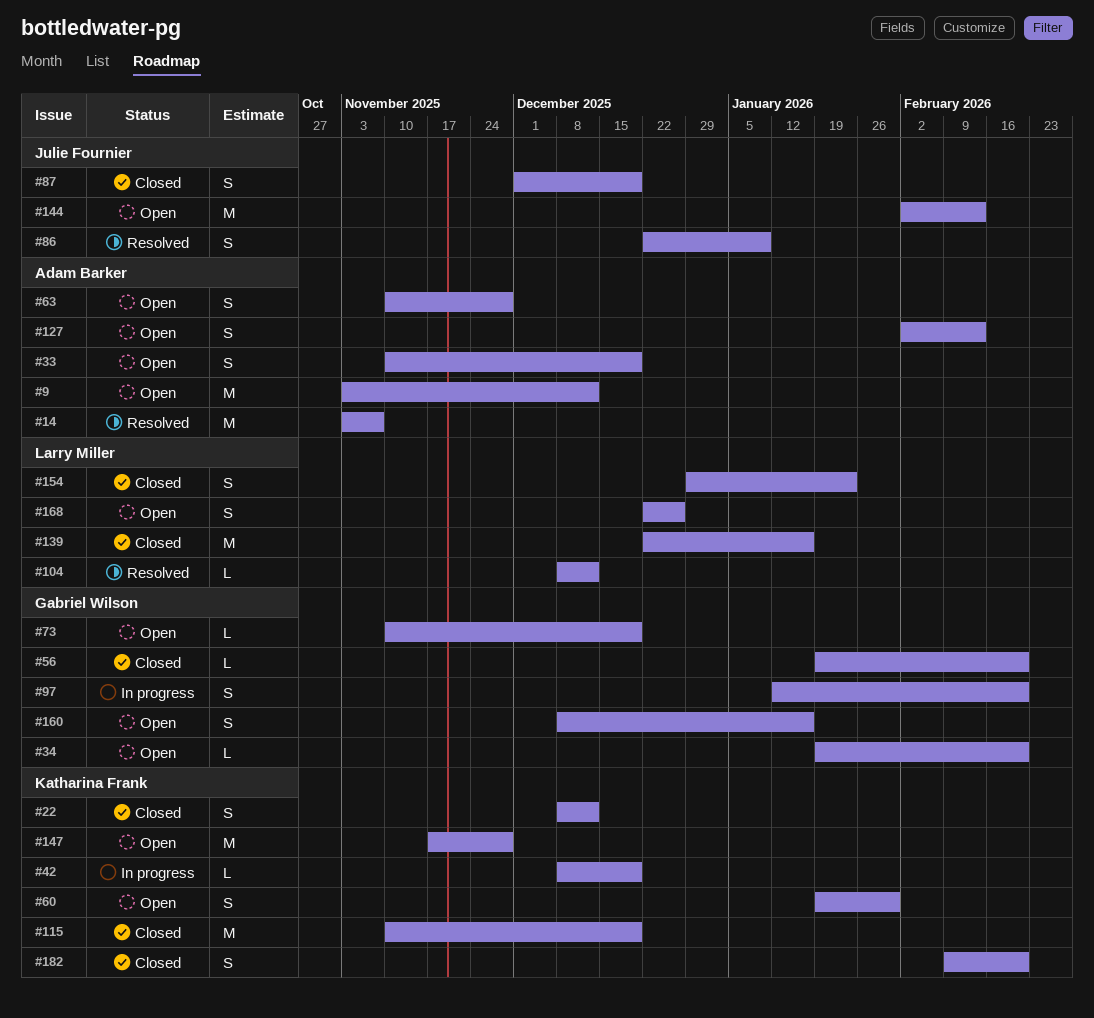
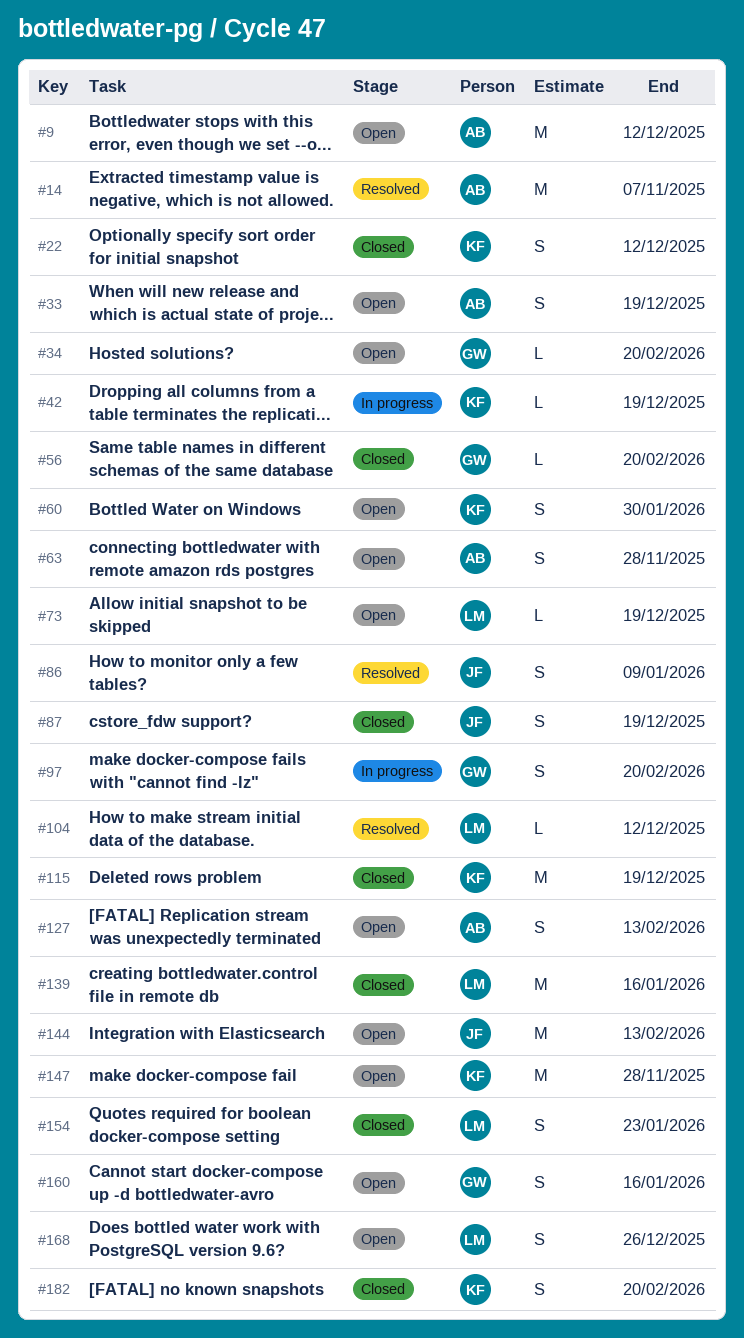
#73, owner: Gabriel Wilson -> Larry Miller

